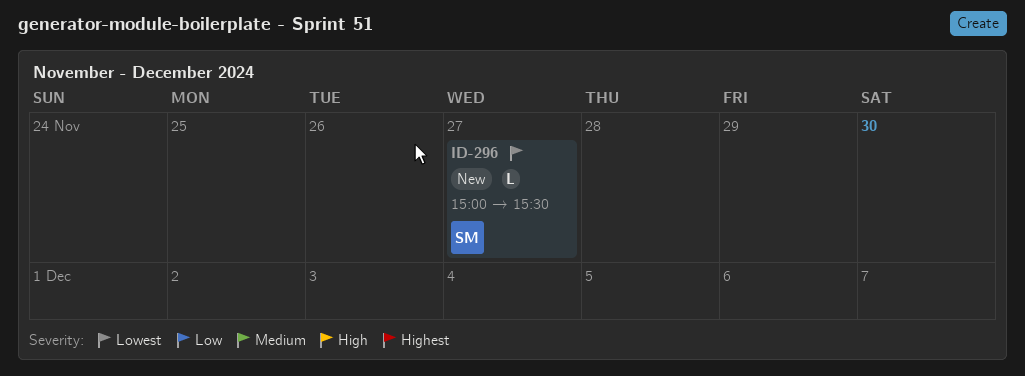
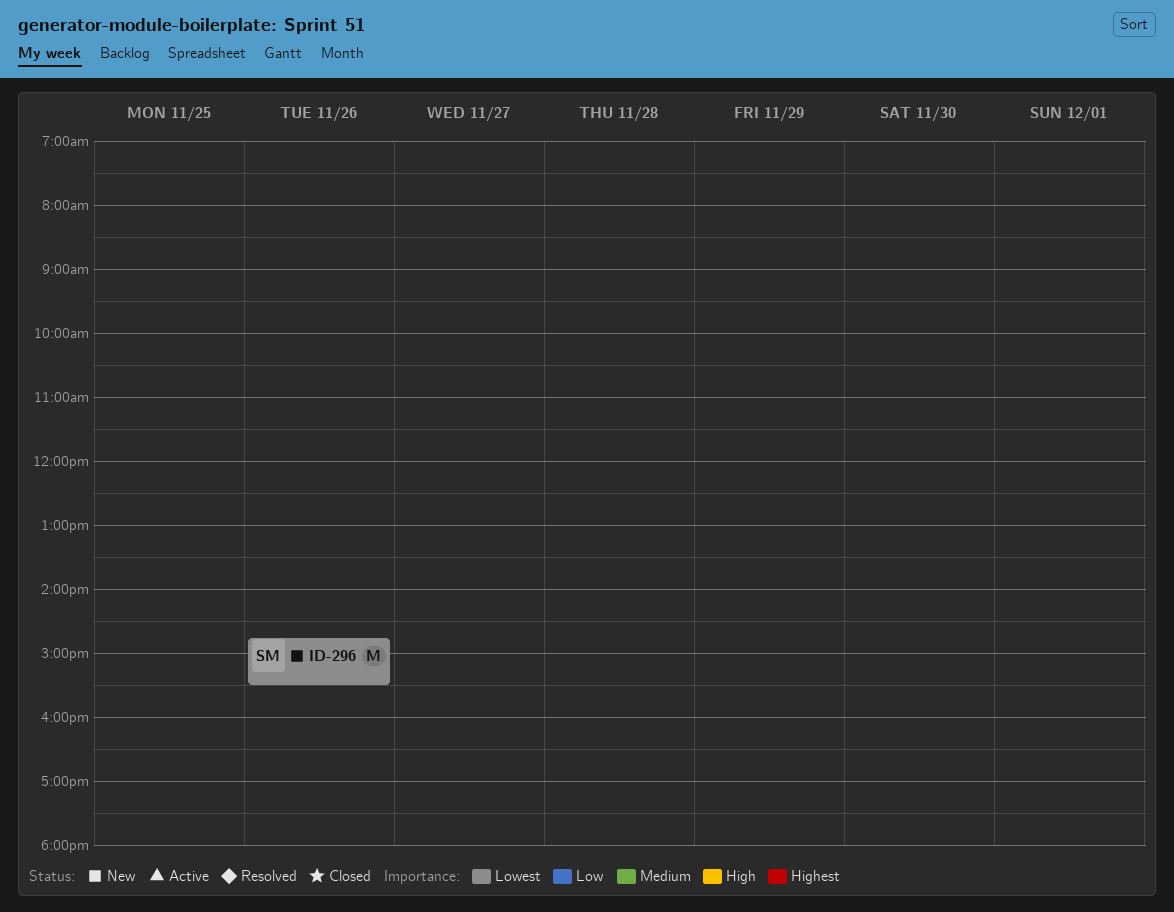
ID-296, estimate: L -> M
ID-296, day: Nov 27 -> Nov 26
ID-296, begins: 15:00 -> 14:45

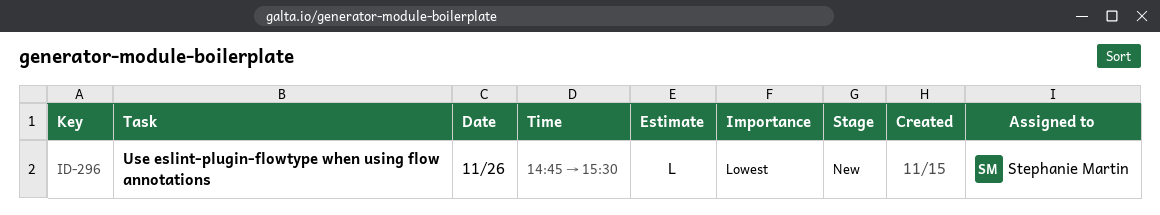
ID-296, estimate: M -> L

